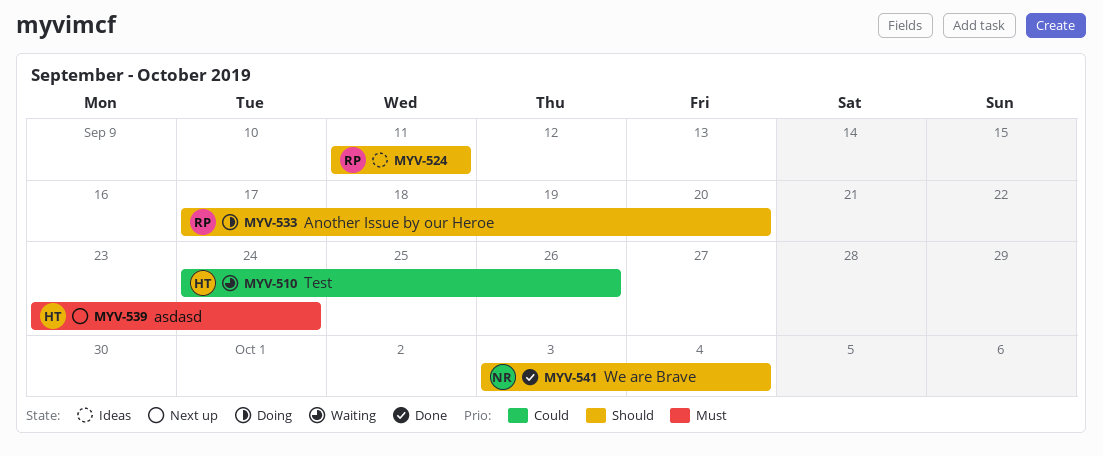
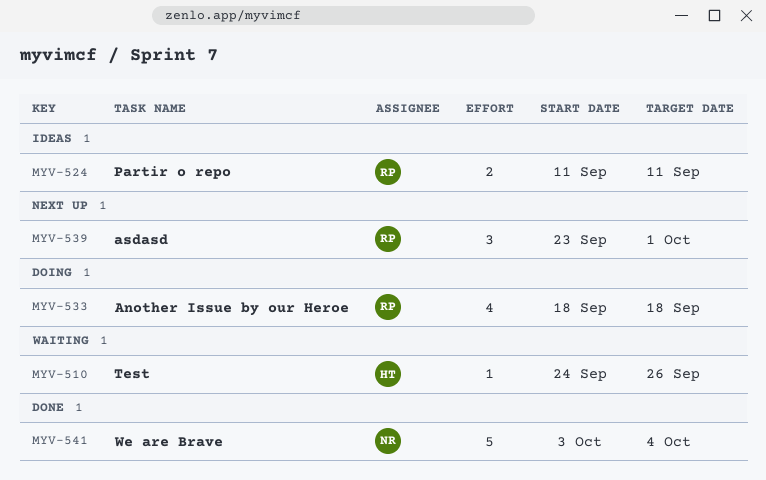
MYV-533, start: Sep 17 -> Sep 18
MYV-533, due: Sep 20 -> Sep 18
MYV-539, owner: HT -> RP
MYV-539, due: Sep 24 -> Oct 1

